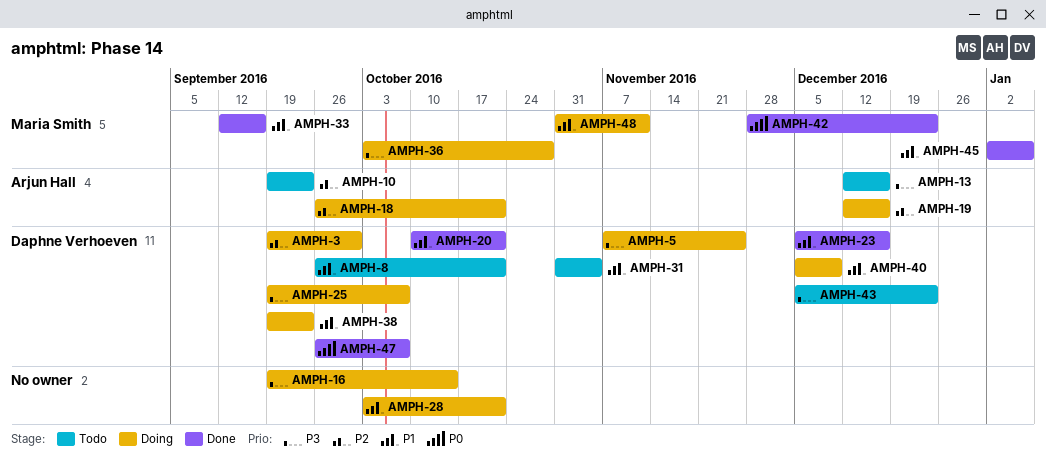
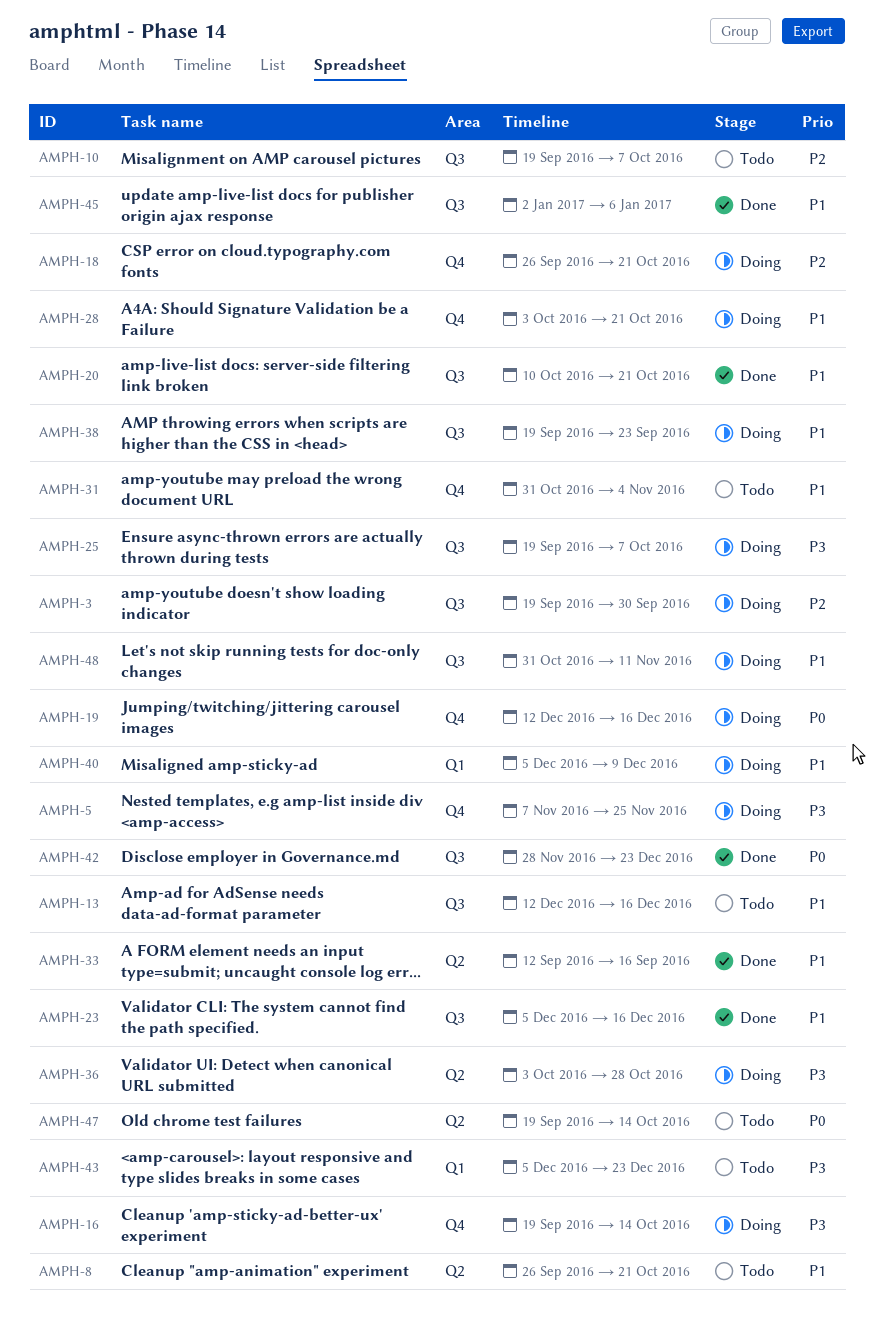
AMPH-10, due: Sep 23 -> Oct 7
AMPH-13, priority: P3 -> P1
AMPH-19, priority: P2 -> P0
AMPH-47, status: Done -> Todo
AMPH-47, start: Sep 26 -> Sep 19
AMPH-47, due: Oct 7 -> Oct 14

